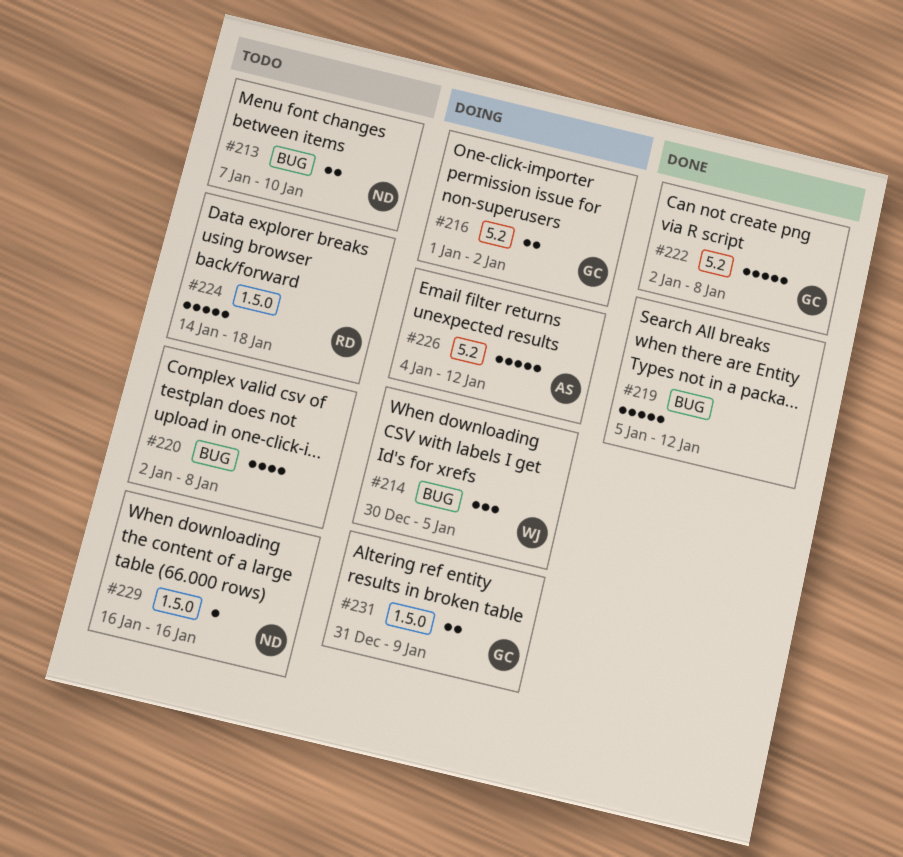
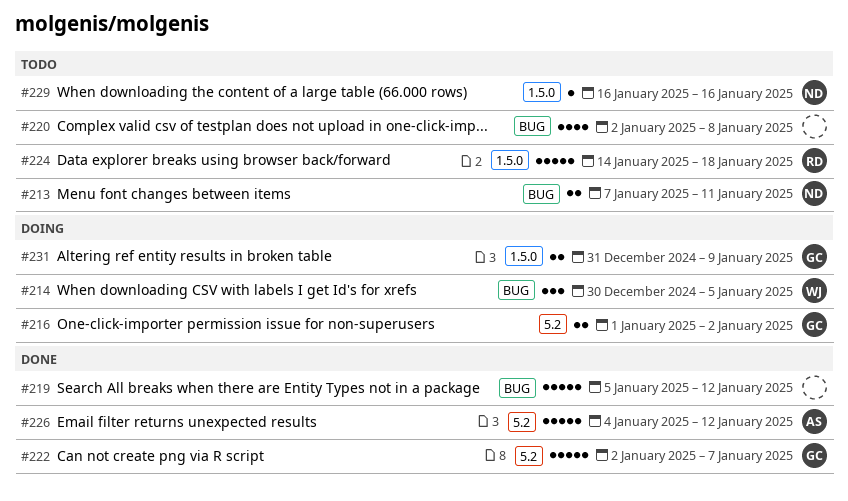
#213, due: Jan 10 -> Jan 11
#222, due: Jan 8 -> Jan 7
#226, status: Doing -> Done

